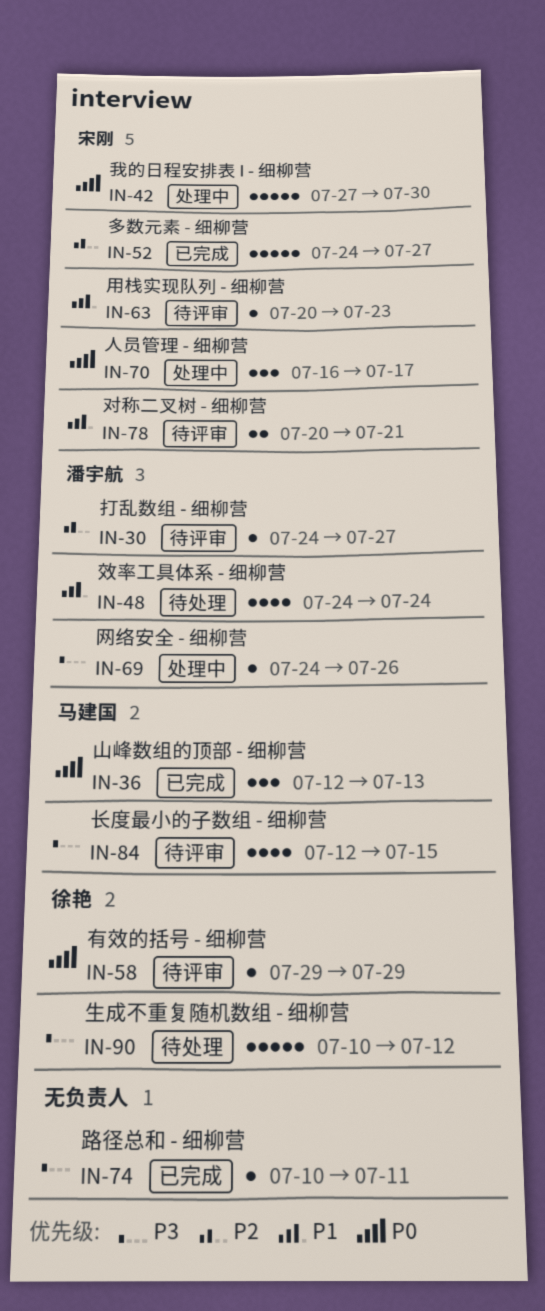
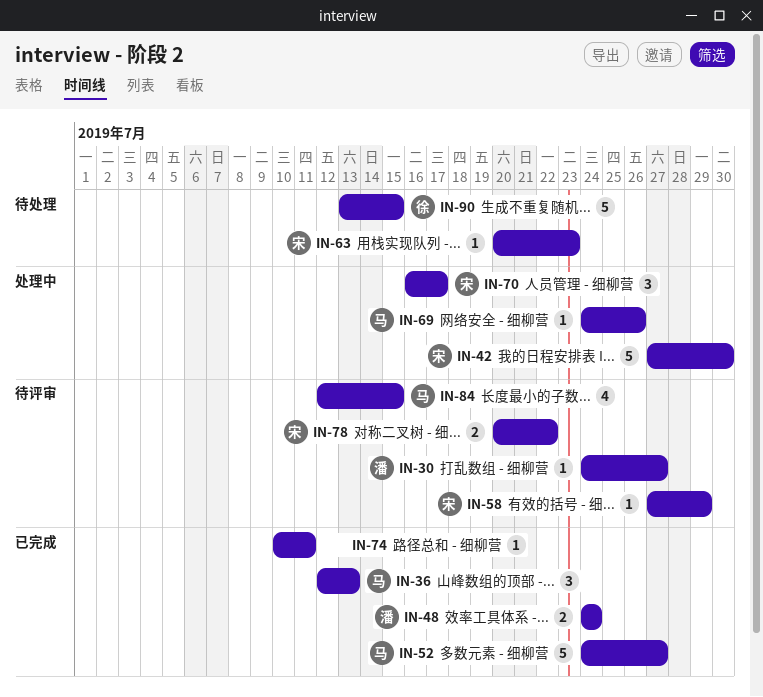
IN-48, status: 待处理 -> 已完成
IN-48, estimate: 4 -> 2
IN-52, owner: 宋刚 -> 马建国
IN-58, owner: 徐艳 -> 宋刚
IN-58, start: Jul 29 -> Jul 27
IN-63, status: 待评审 -> 待处理
IN-69, owner: 潘宇航 -> 马建国
IN-78, due: Jul 21 -> Jul 22
IN-90, start: Jul 10 -> Jul 13
IN-90, due: Jul 12 -> Jul 15

